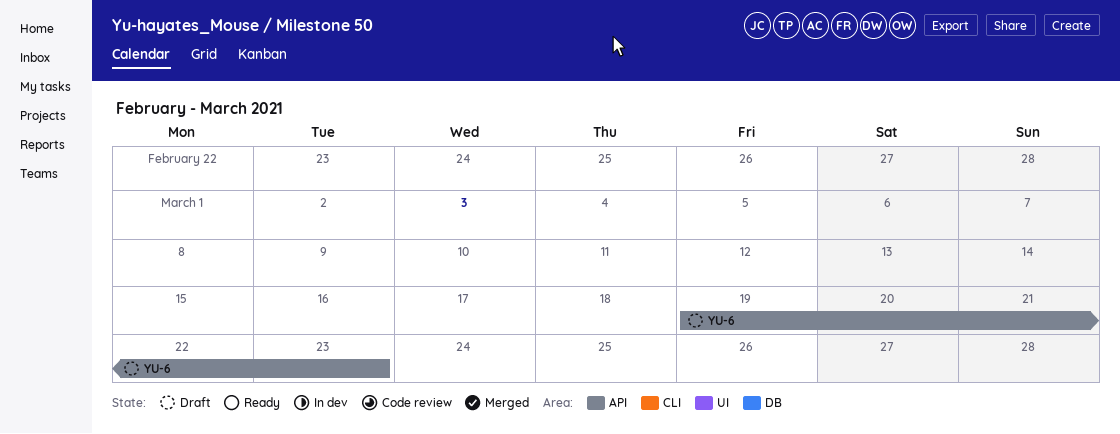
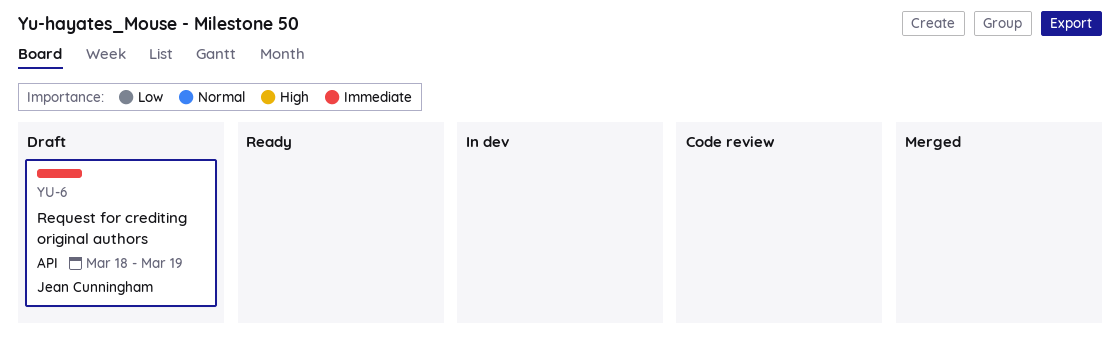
YU-6, start: Mar 19 -> Mar 18
YU-6, due: Mar 23 -> Mar 19

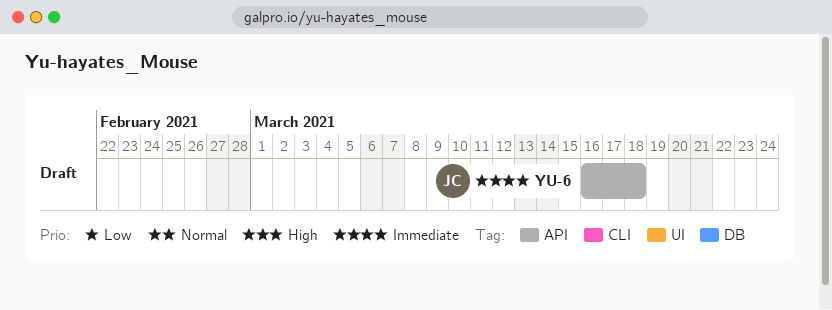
YU-6, start: Mar 18 -> Mar 16
YU-6, due: Mar 19 -> Mar 18

